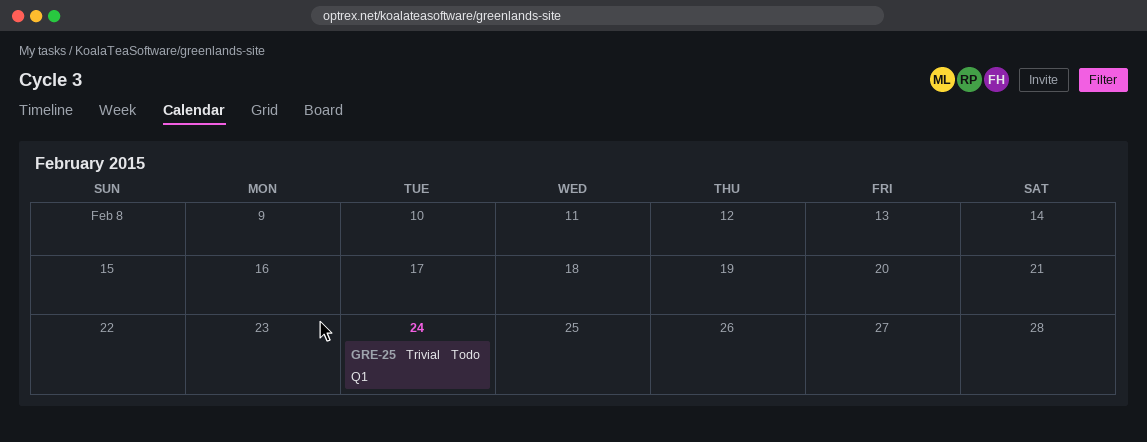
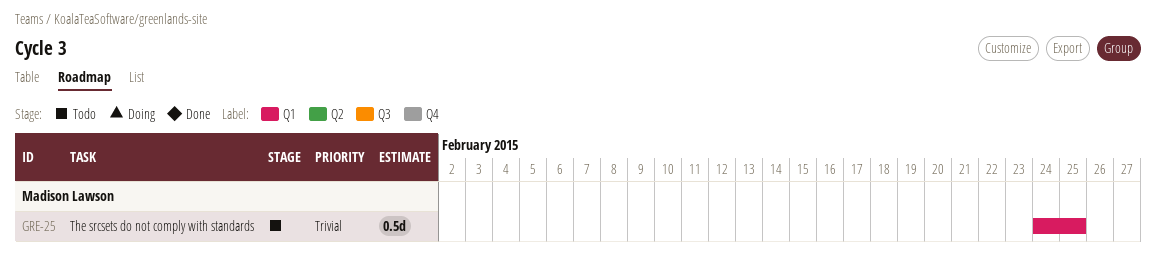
GRE-25, due: Feb 24 -> Feb 25

